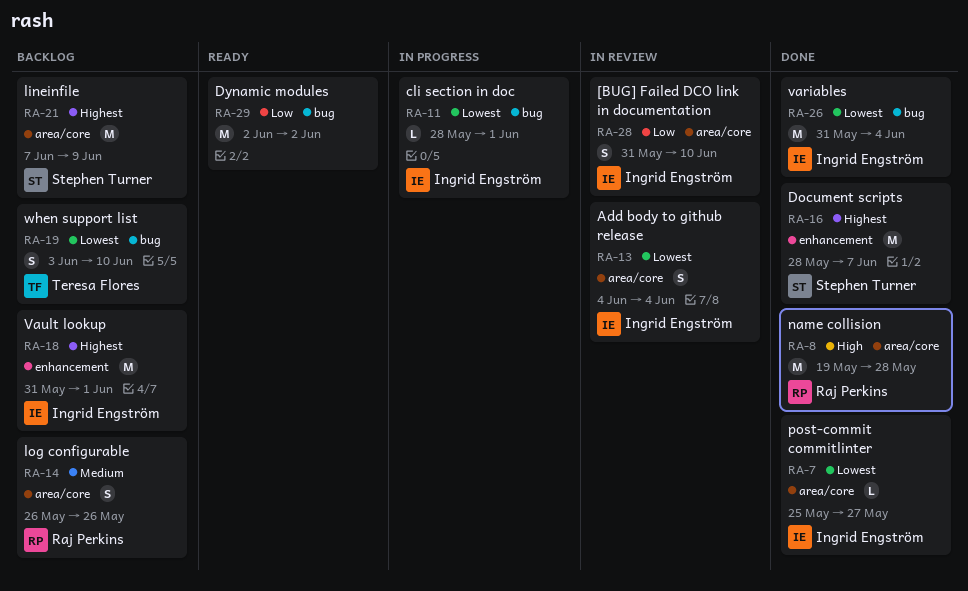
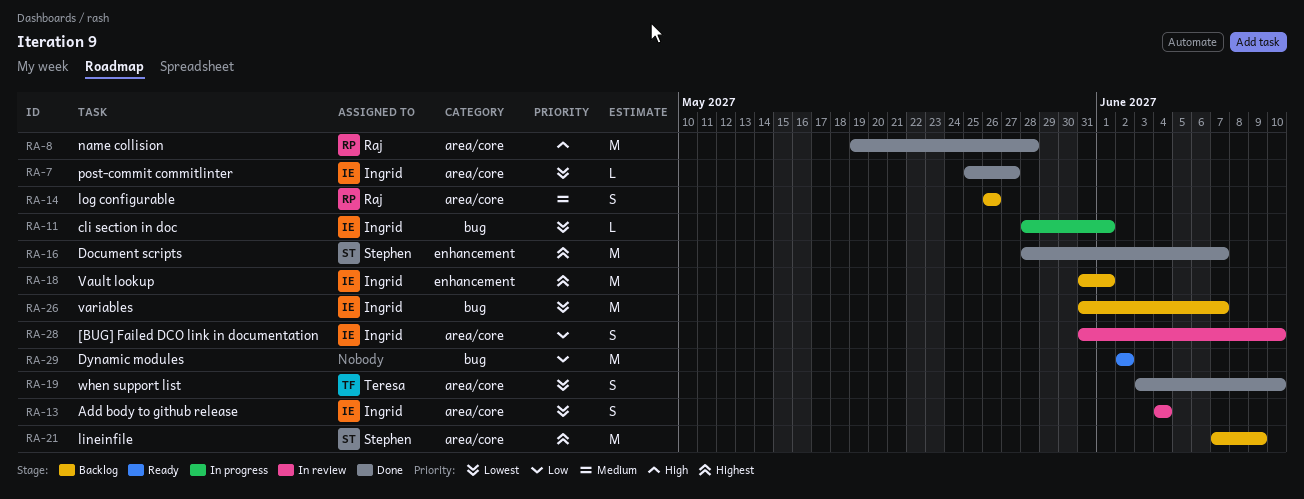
RA-19, status: Backlog -> Done
RA-19, label: bug -> area/core
RA-26, status: Done -> Backlog
RA-26, due: Jun 4 -> Jun 7

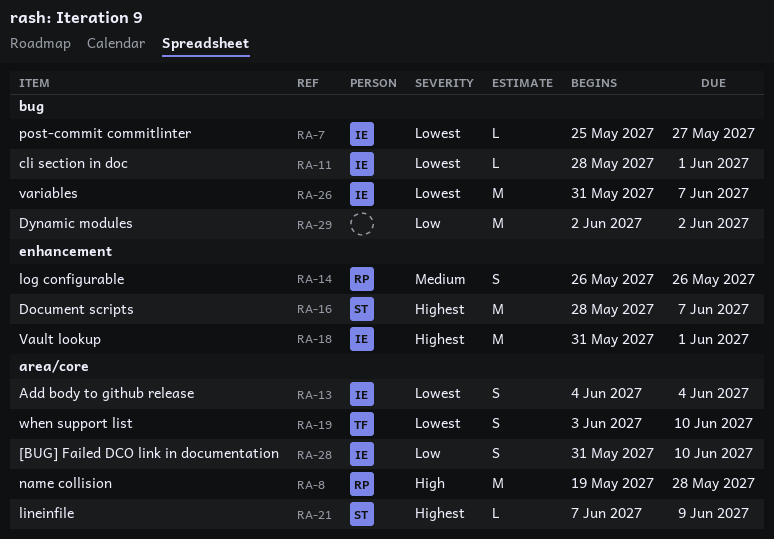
RA-7, label: area/core -> bug
RA-14, label: area/core -> enhancement
RA-21, estimate: M -> L

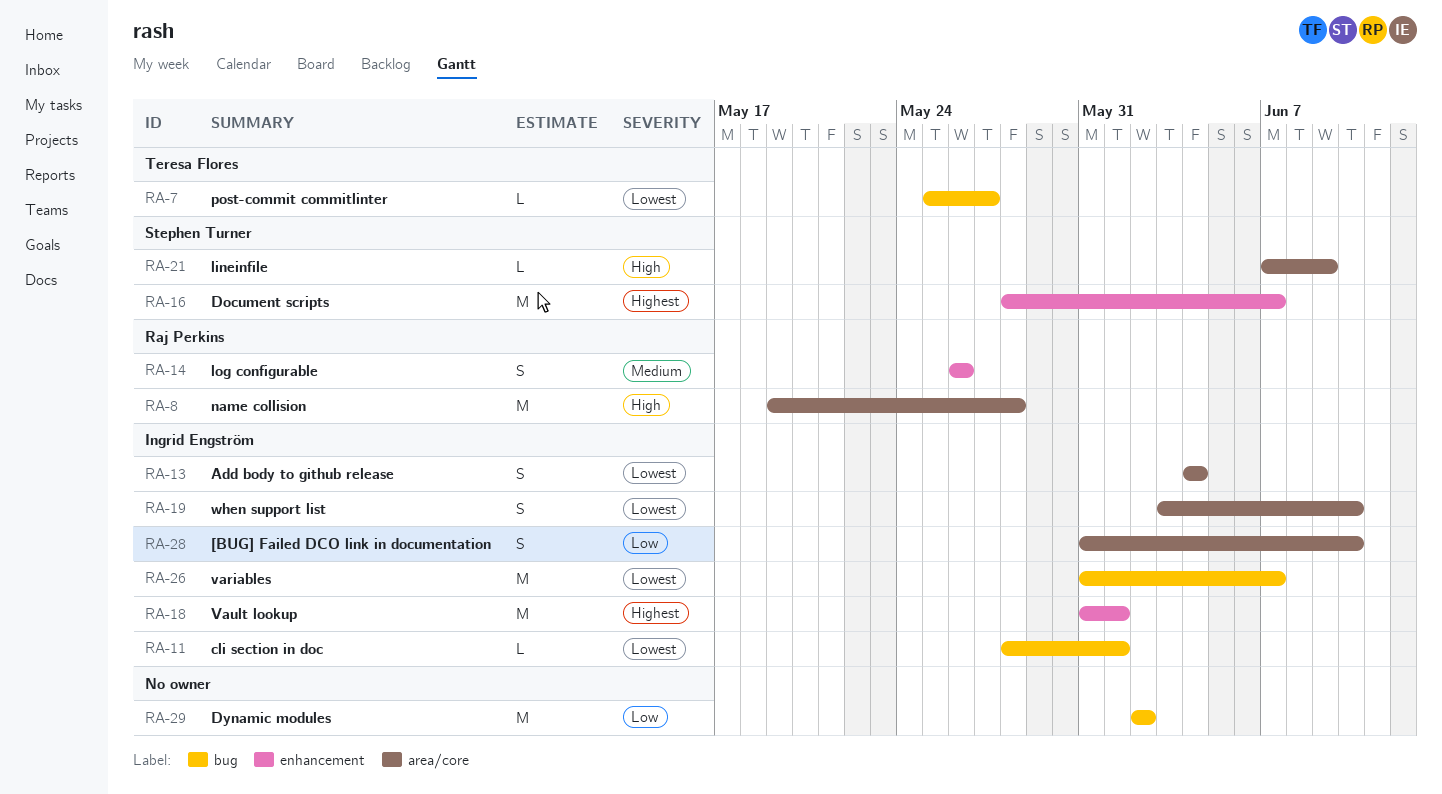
RA-7, owner: Ingrid Engström -> Teresa Flores
RA-19, owner: Teresa Flores -> Ingrid Engström
RA-21, priority: Highest -> High

